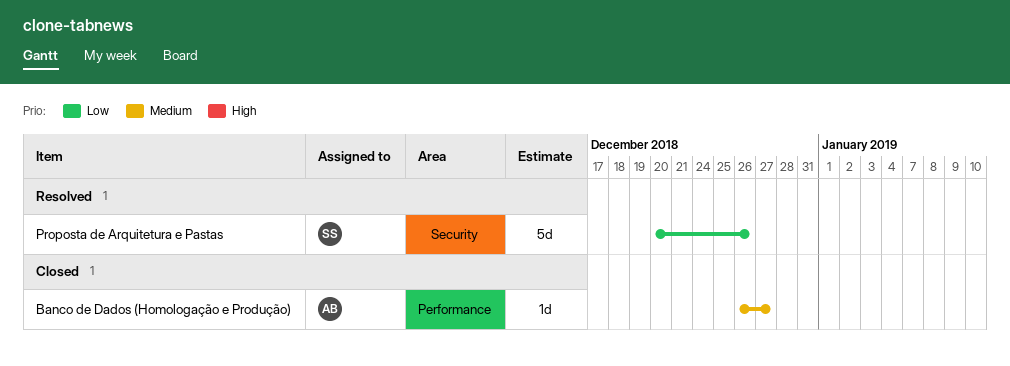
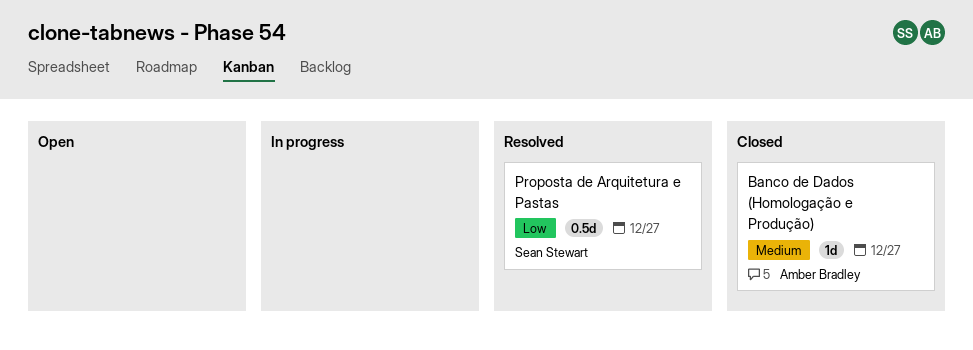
Proposta de Arquitetura e Pastas, estimate: 5d -> 0.5d
Proposta de Arquitetura e Pastas, due: Dec 26 -> Dec 27

